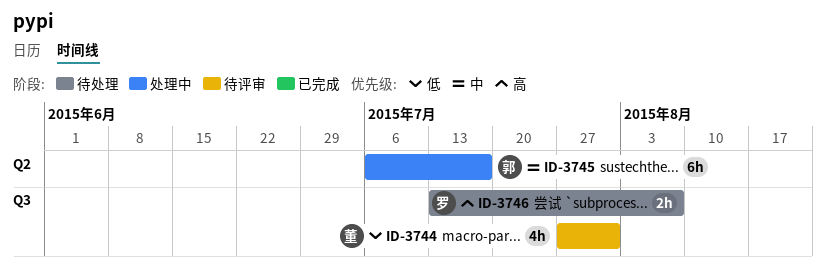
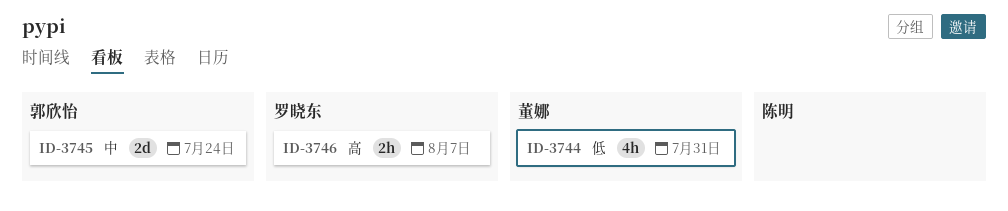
ID-3745, estimate: 6h -> 2d
ID-3745, due: Jul 17 -> Jul 24

